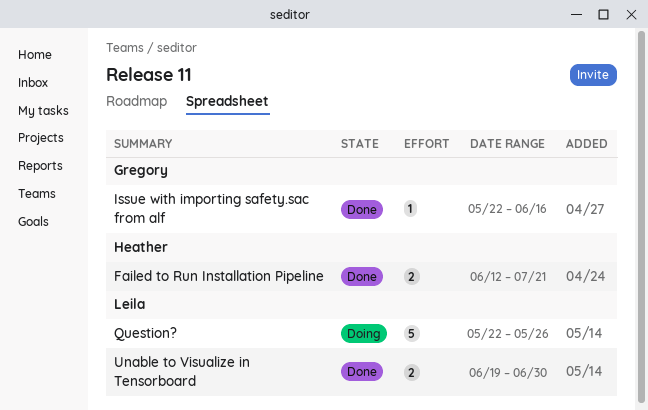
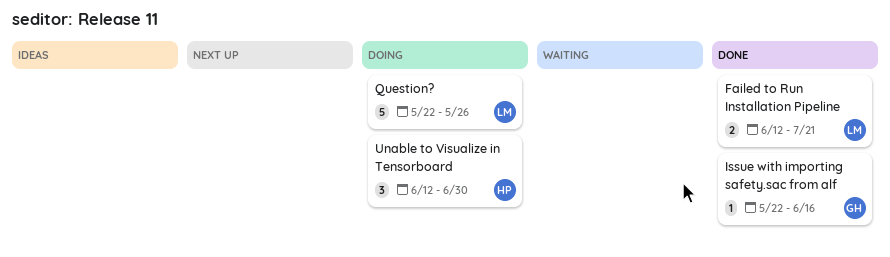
Failed to Run Installation Pipeline, owner: Heather -> Leila
Unable to Visualize in Tensorboard, status: Done -> Doing
Unable to Visualize in Tensorboard, owner: Leila -> Heather
Unable to Visualize in Tensorboard, estimate: 2 -> 3
Unable to Visualize in Tensorboard, start: Jun 19 -> Jun 12

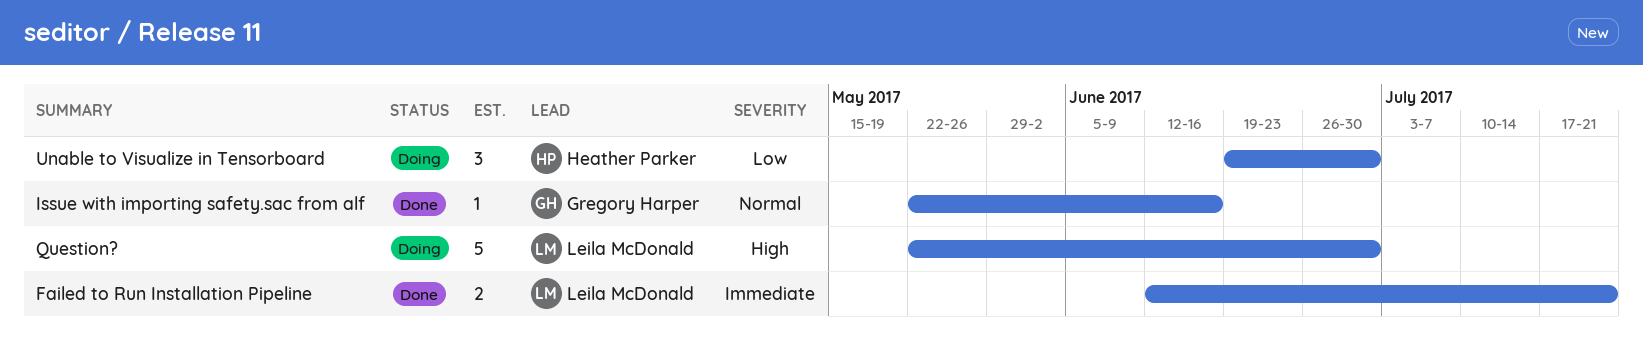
Question?, due: May 26 -> Jun 30
Unable to Visualize in Tensorboard, start: Jun 12 -> Jun 19

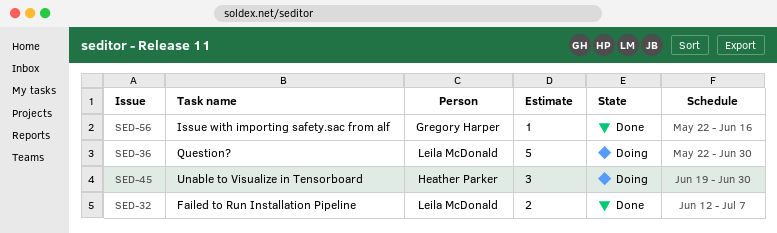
Failed to Run Installation Pipeline, due: Jul 21 -> Jul 7

